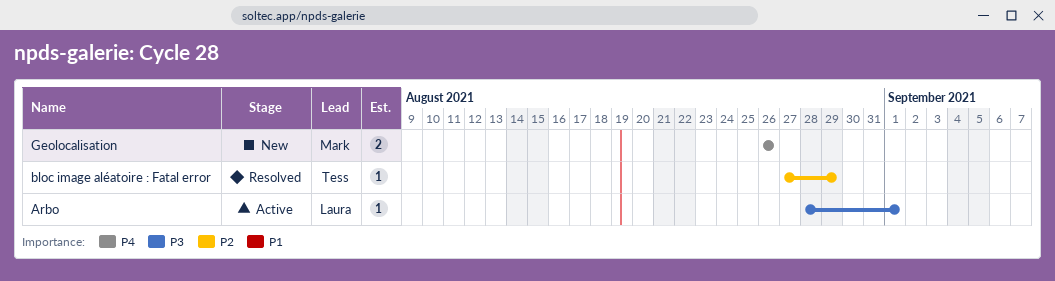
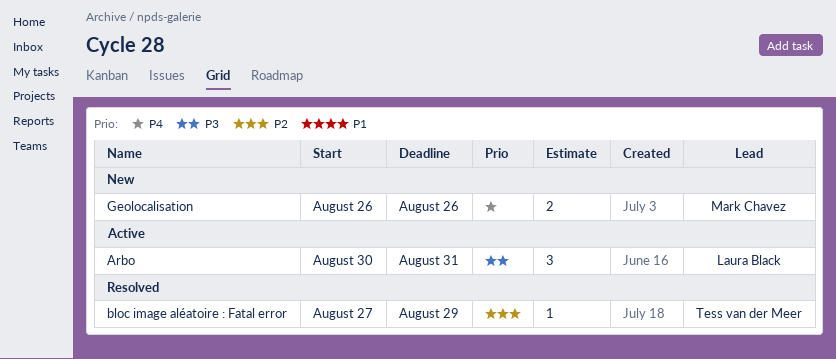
Arbo, estimate: 1 -> 3
Arbo, start: Aug 28 -> Aug 30
Arbo, due: Sep 1 -> Aug 31

